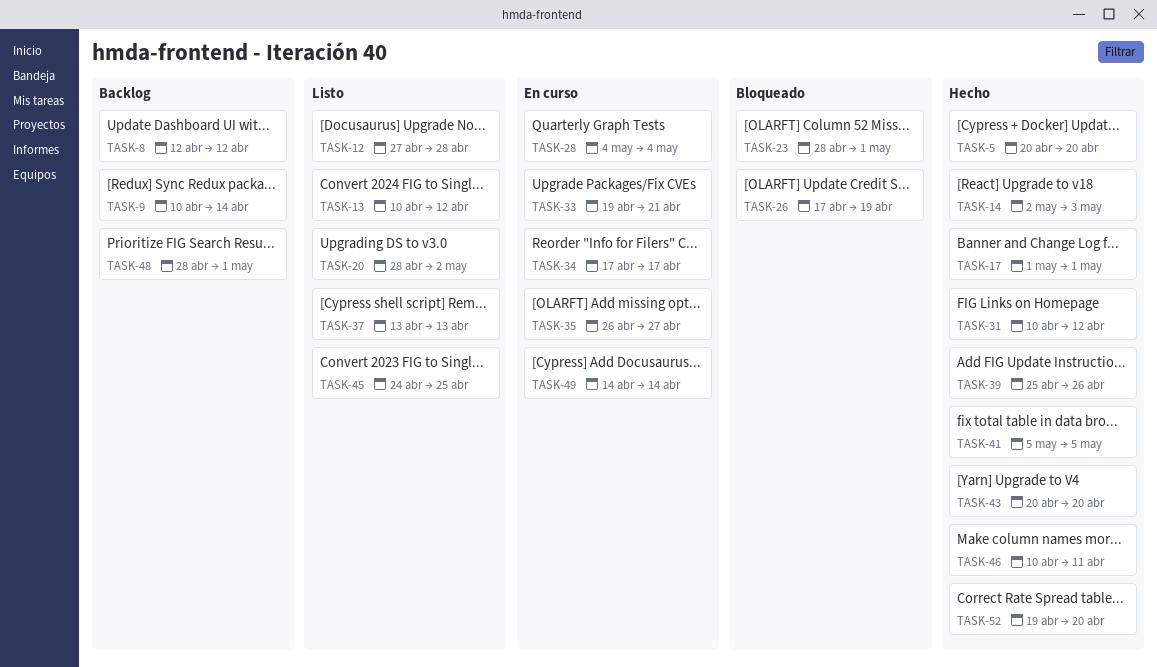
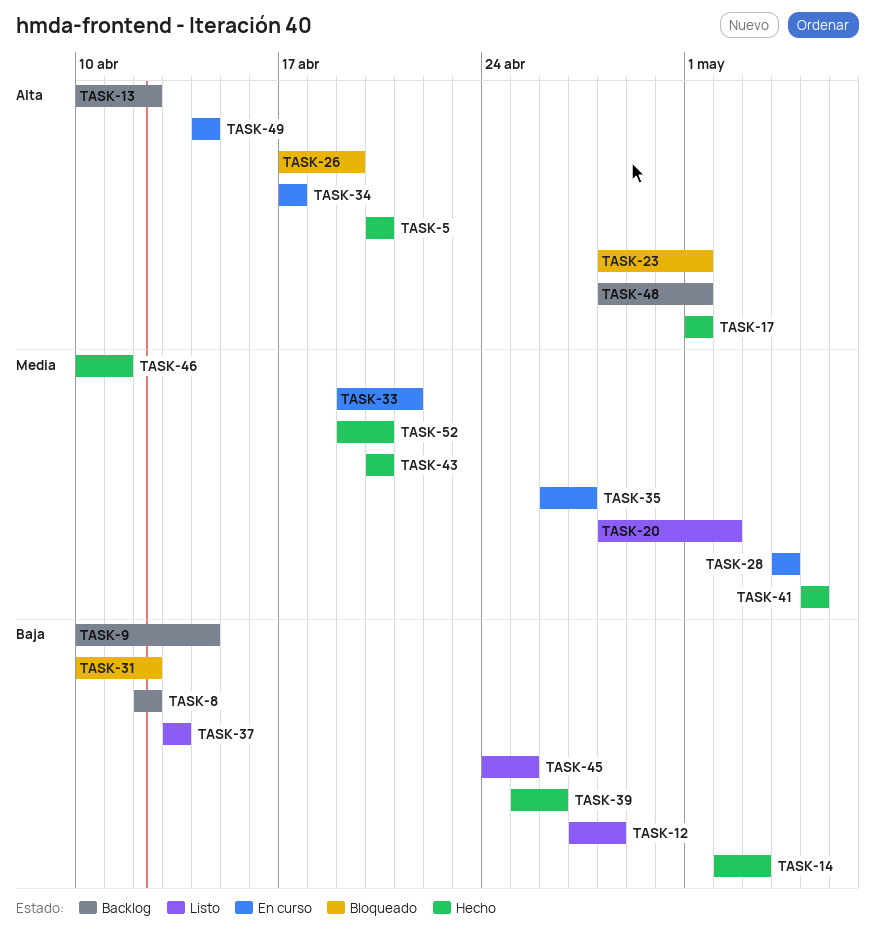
TASK-13, status: Listo -> Backlog
TASK-31, status: Hecho -> Bloqueado

